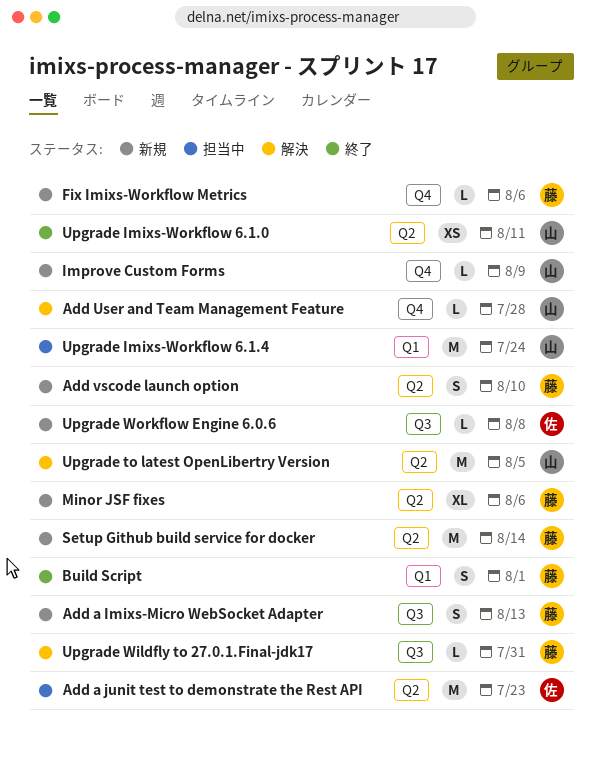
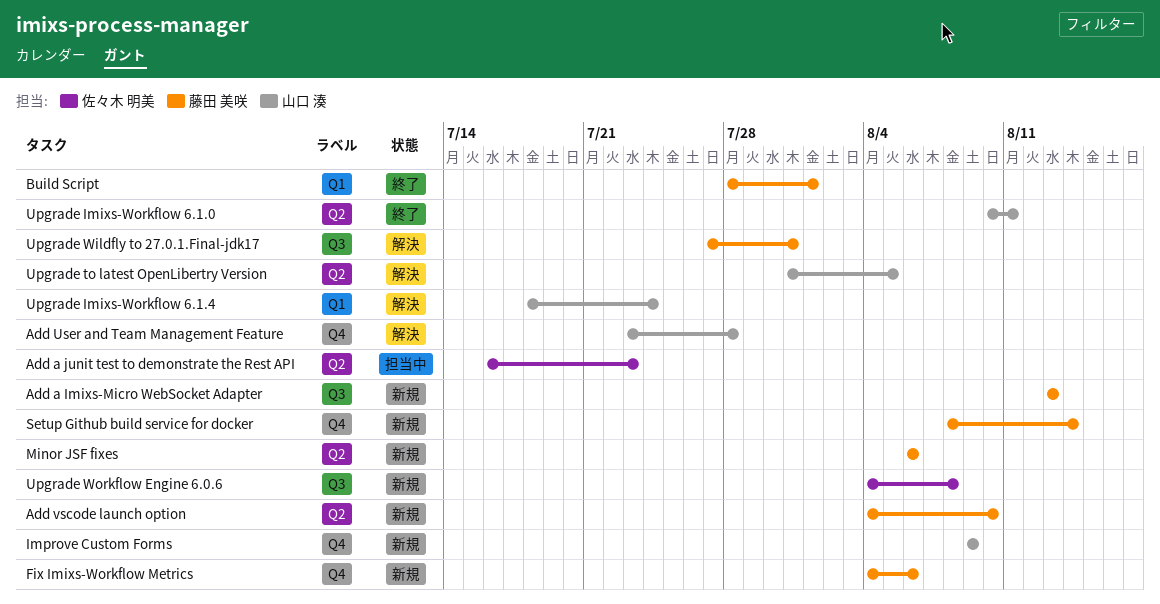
Setup Github build service for docker, label: Q2 -> Q4
Upgrade Imixs-Workflow 6.1.4, status: 担当中 -> 解決

